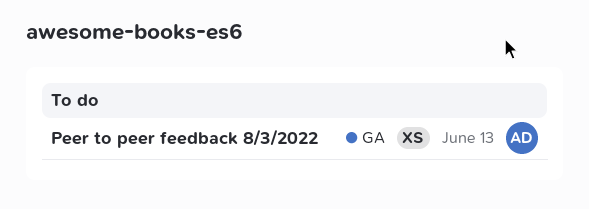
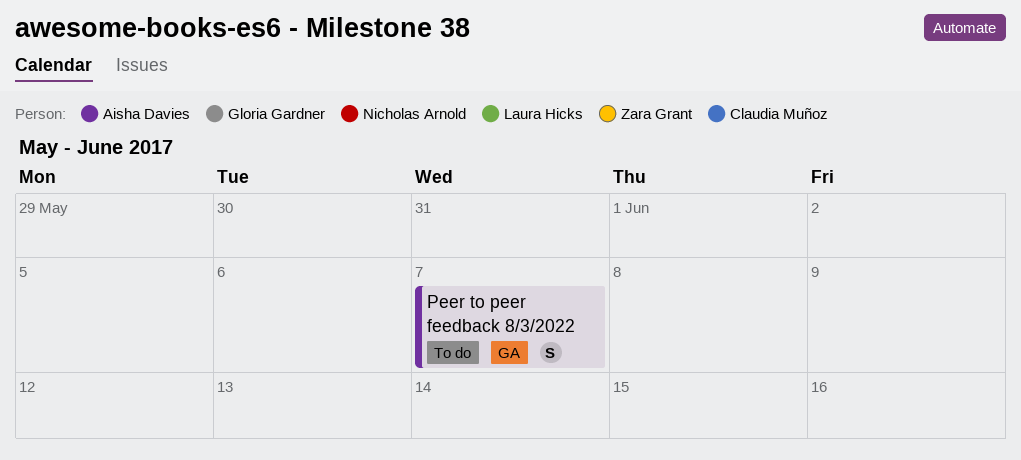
Peer to peer feedback 8/3/2022, estimate: XS -> S
Peer to peer feedback 8/3/2022, due: Jun 13 -> Jun 7

